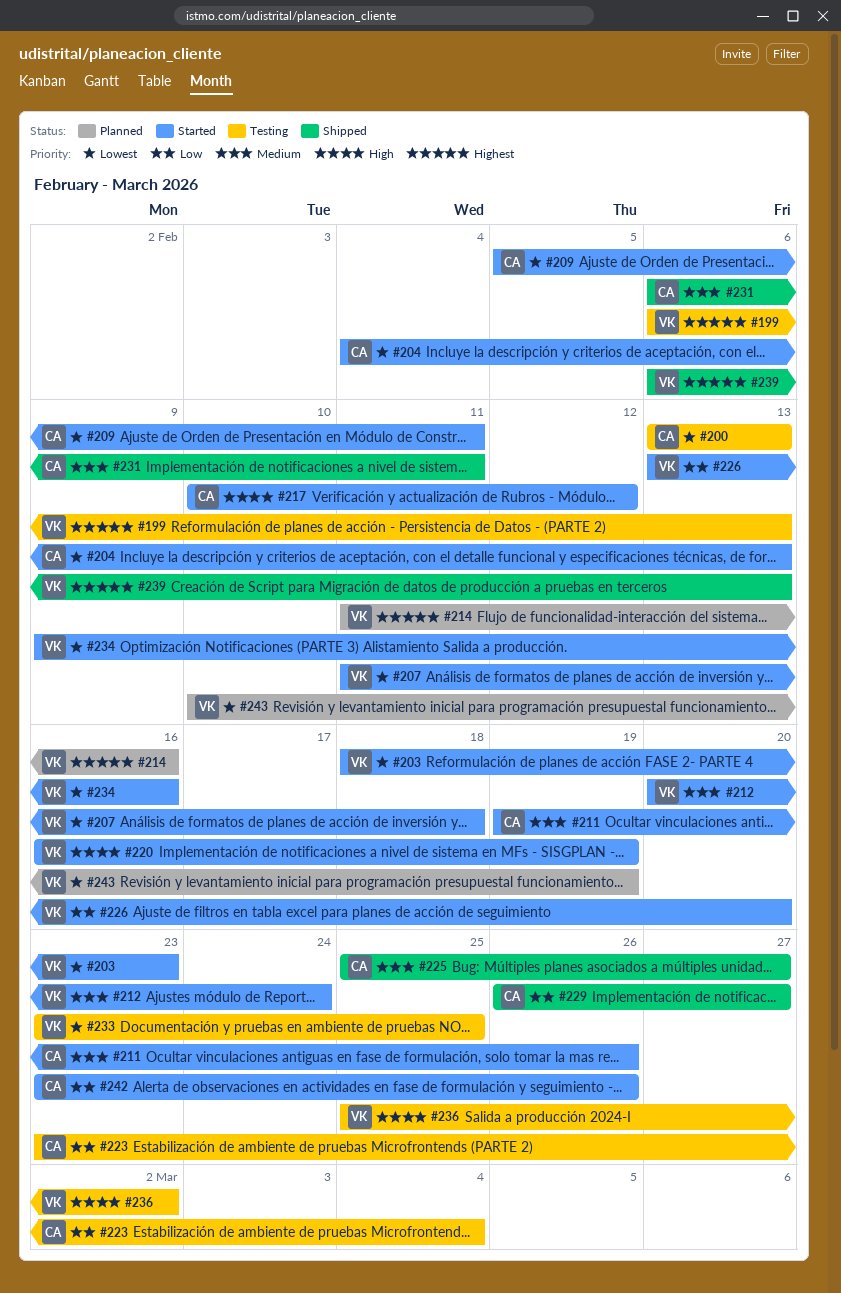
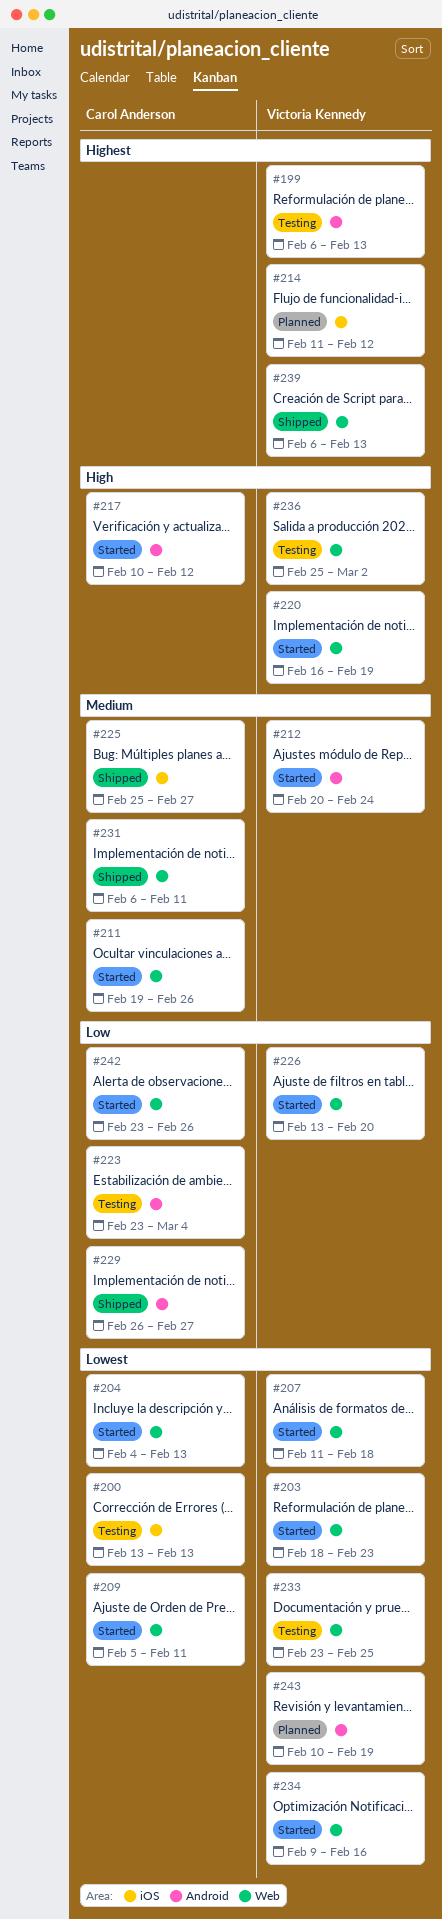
#214, due: Feb 16 -> Feb 12

